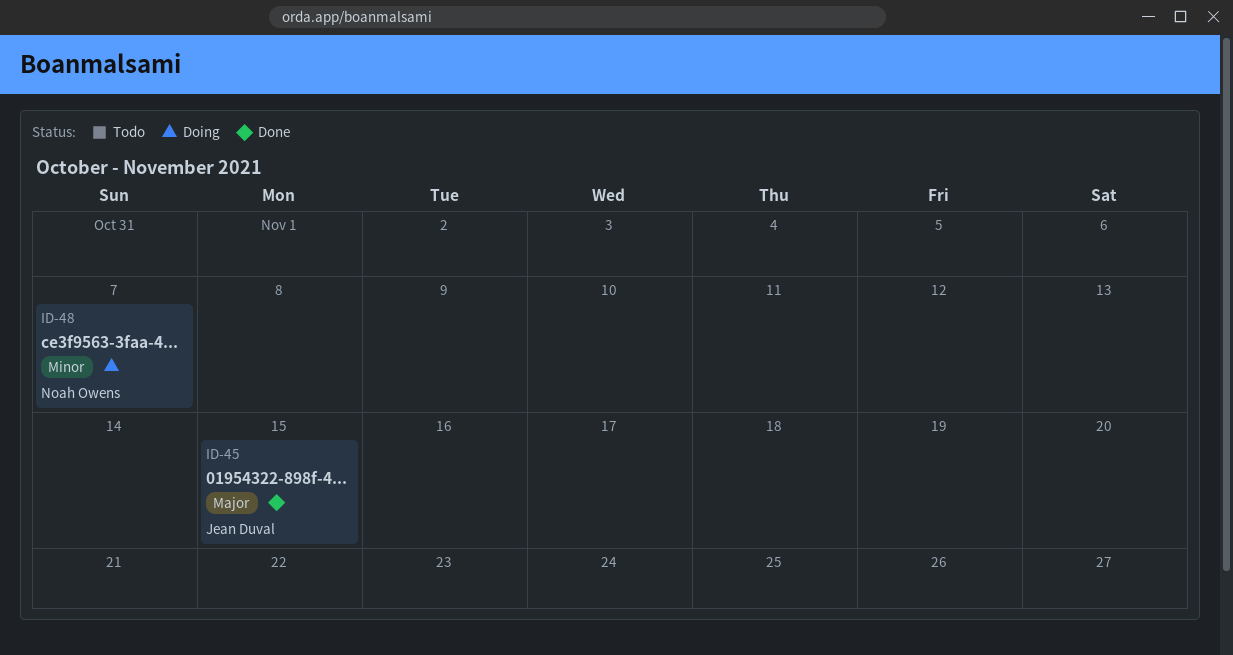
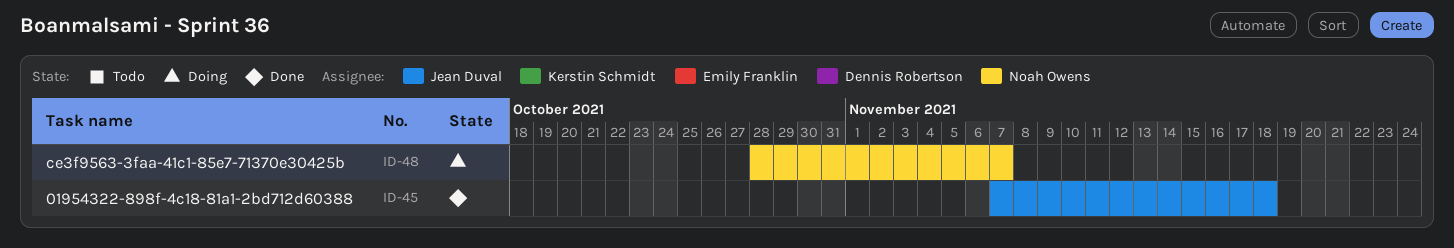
ID-45, due: Nov 15 -> Nov 18

